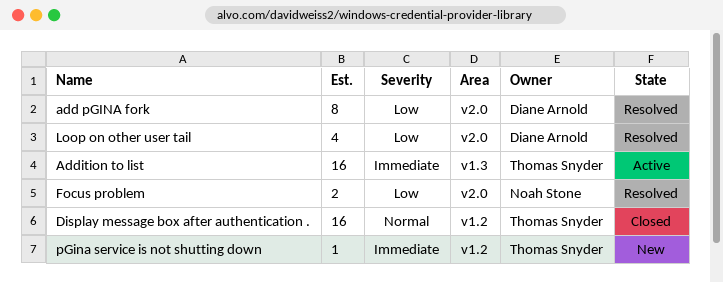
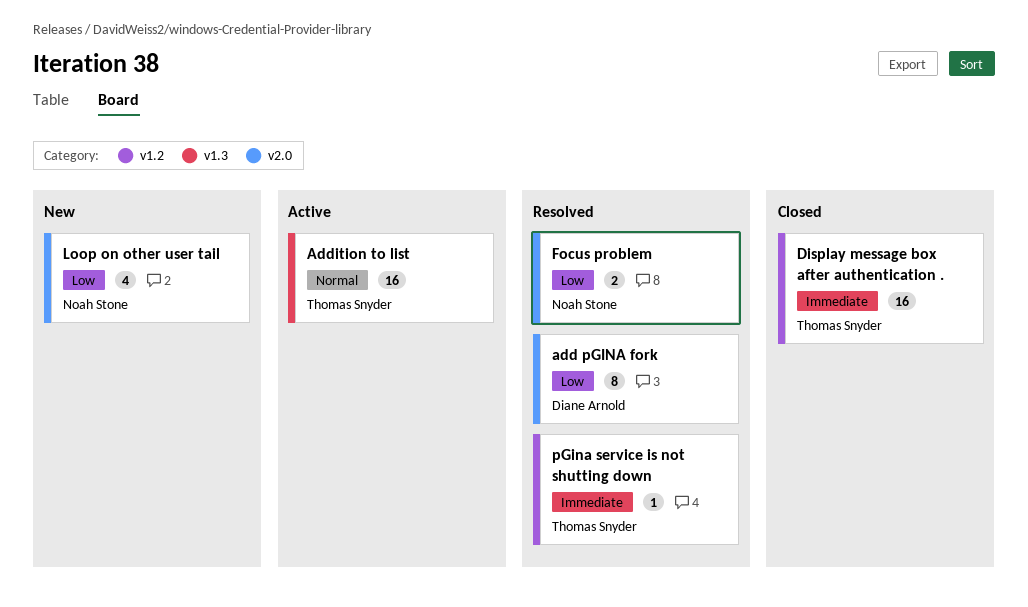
Addition to list, priority: Immediate -> Normal
Display message box after authentication ., priority: Normal -> Immediate
Loop on other user tail, status: Resolved -> New
Loop on other user tail, owner: Diane Arnold -> Noah Stone
pGina service is not shutting down, status: New -> Resolved

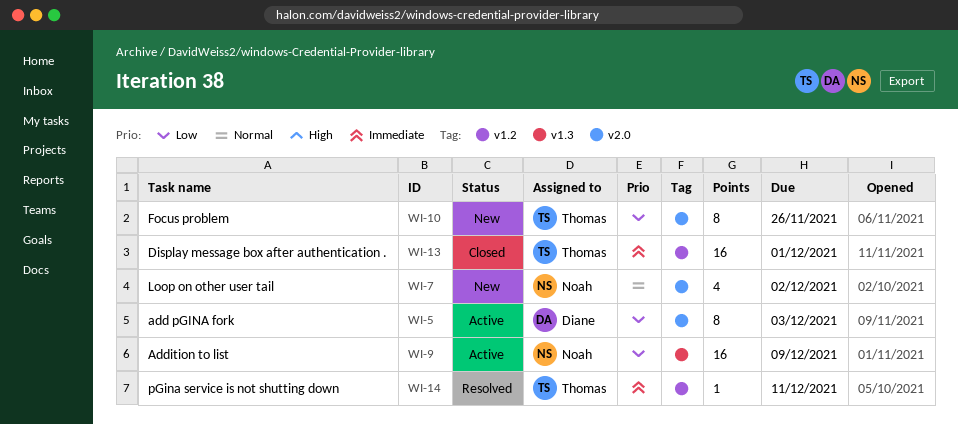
add pGINA fork, status: Resolved -> Active
Addition to list, owner: Thomas Snyder -> Noah Stone
Addition to list, priority: Normal -> Low
Focus problem, status: Resolved -> New
Focus problem, owner: Noah Stone -> Thomas Snyder
Focus problem, estimate: 2 -> 8
Loop on other user tail, priority: Low -> Normal

